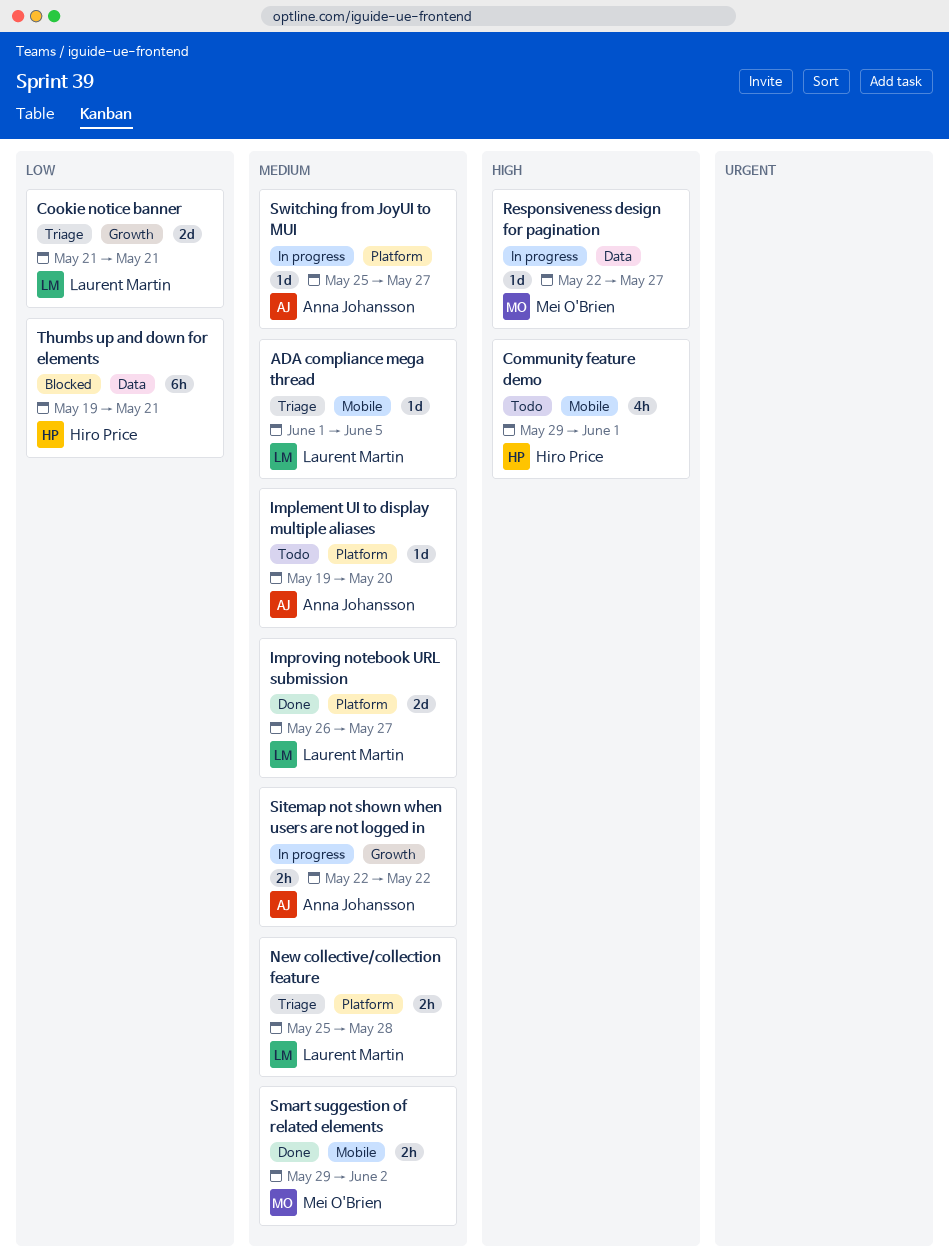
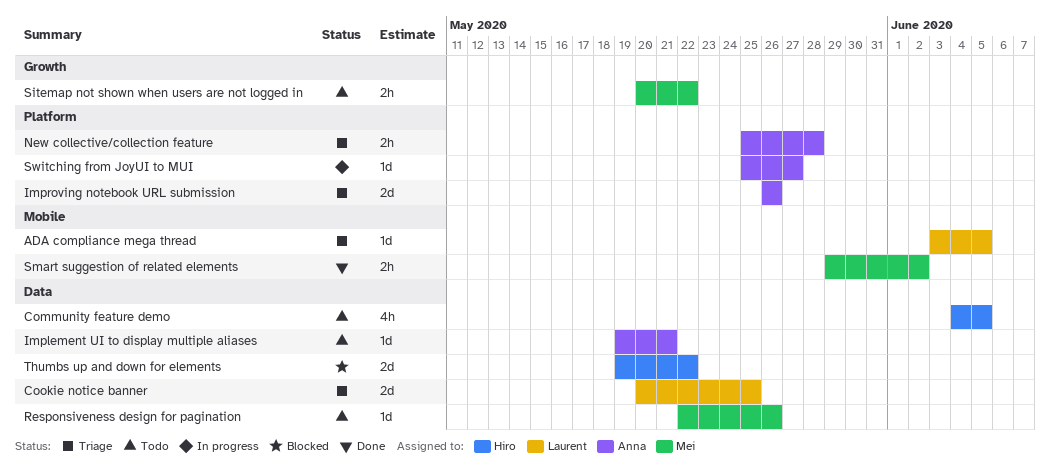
ADA compliance mega thread, start: Jun 1 -> Jun 3
Community feature demo, label: Mobile -> Data
Community feature demo, start: May 29 -> Jun 4
Community feature demo, due: Jun 1 -> Jun 5
Cookie notice banner, label: Growth -> Data
Cookie notice banner, start: May 21 -> May 20
Cookie notice banner, due: May 21 -> May 25
Implement UI to display multiple aliases, label: Platform -> Data
Implement UI to display multiple aliases, due: May 20 -> May 21
Improving notebook URL submission, status: Done -> Triage
Improving notebook URL submission, owner: Laurent Martin -> Anna Johansson
Improving notebook URL submission, due: May 27 -> May 26
New collective/collection feature, owner: Laurent Martin -> Anna Johansson
Responsiveness design for pagination, status: In progress -> Todo
Responsiveness design for pagination, due: May 27 -> May 26
Sitemap not shown when users are not logged in, status: In progress -> Todo
Sitemap not shown when users are not logged in, owner: Anna Johansson -> Mei O'Brien
Sitemap not shown when users are not logged in, start: May 22 -> May 20
Thumbs up and down for elements, estimate: 6h -> 2d
Thumbs up and down for elements, due: May 21 -> May 22

